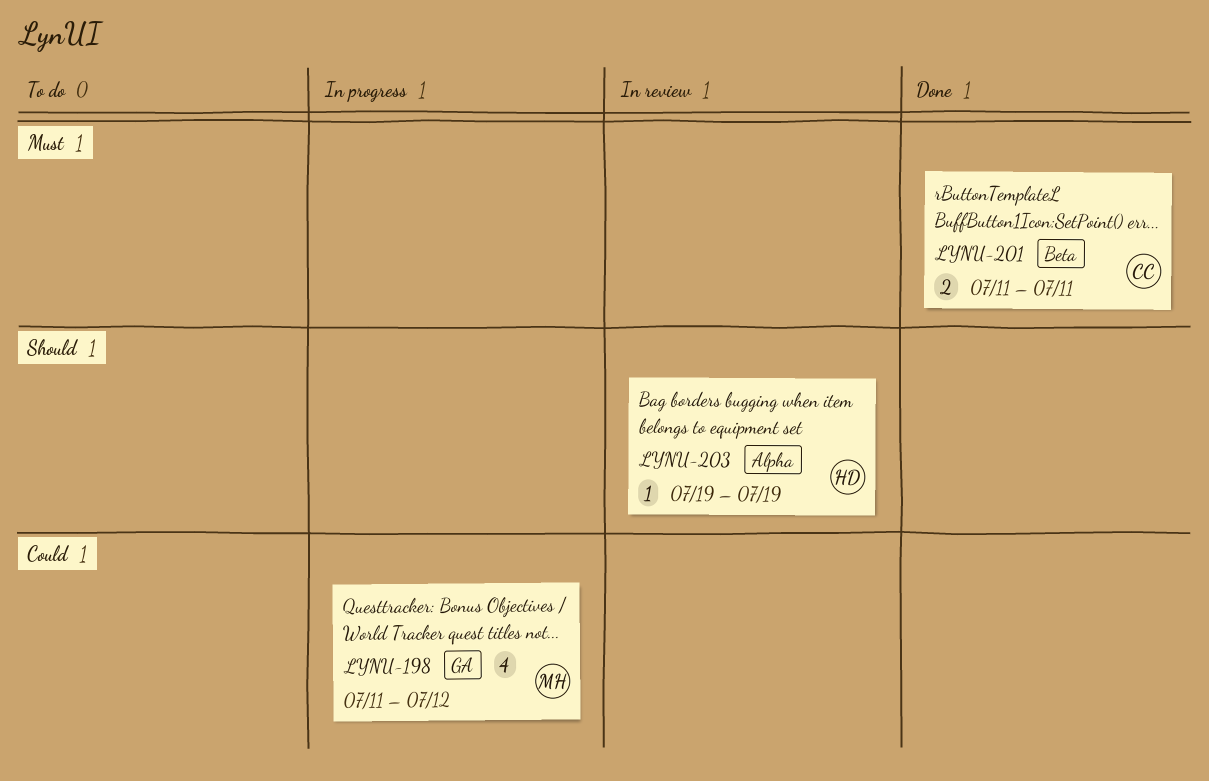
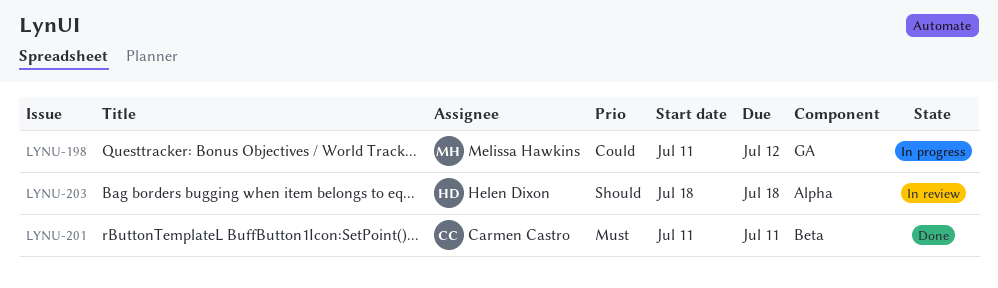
LYNU-203, start: Jul 19 -> Jul 18
LYNU-203, due: Jul 19 -> Jul 18

